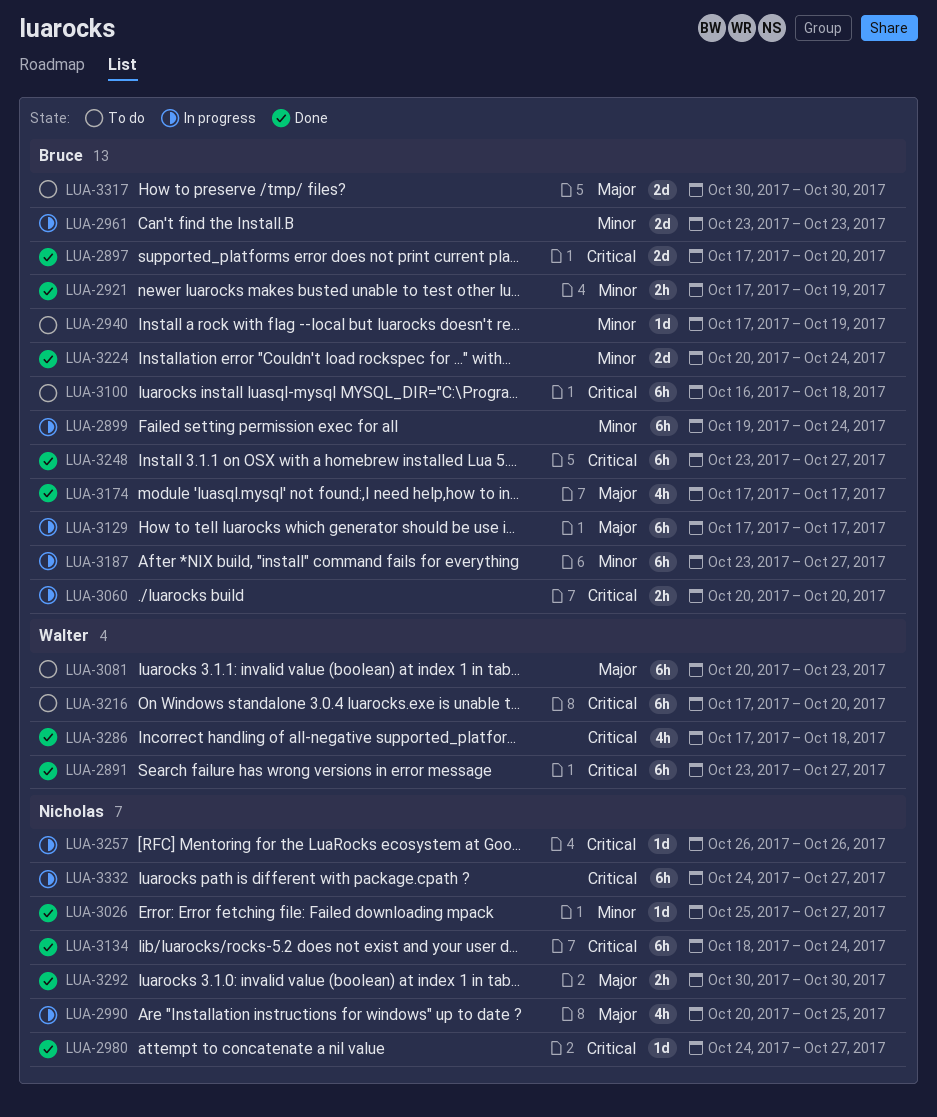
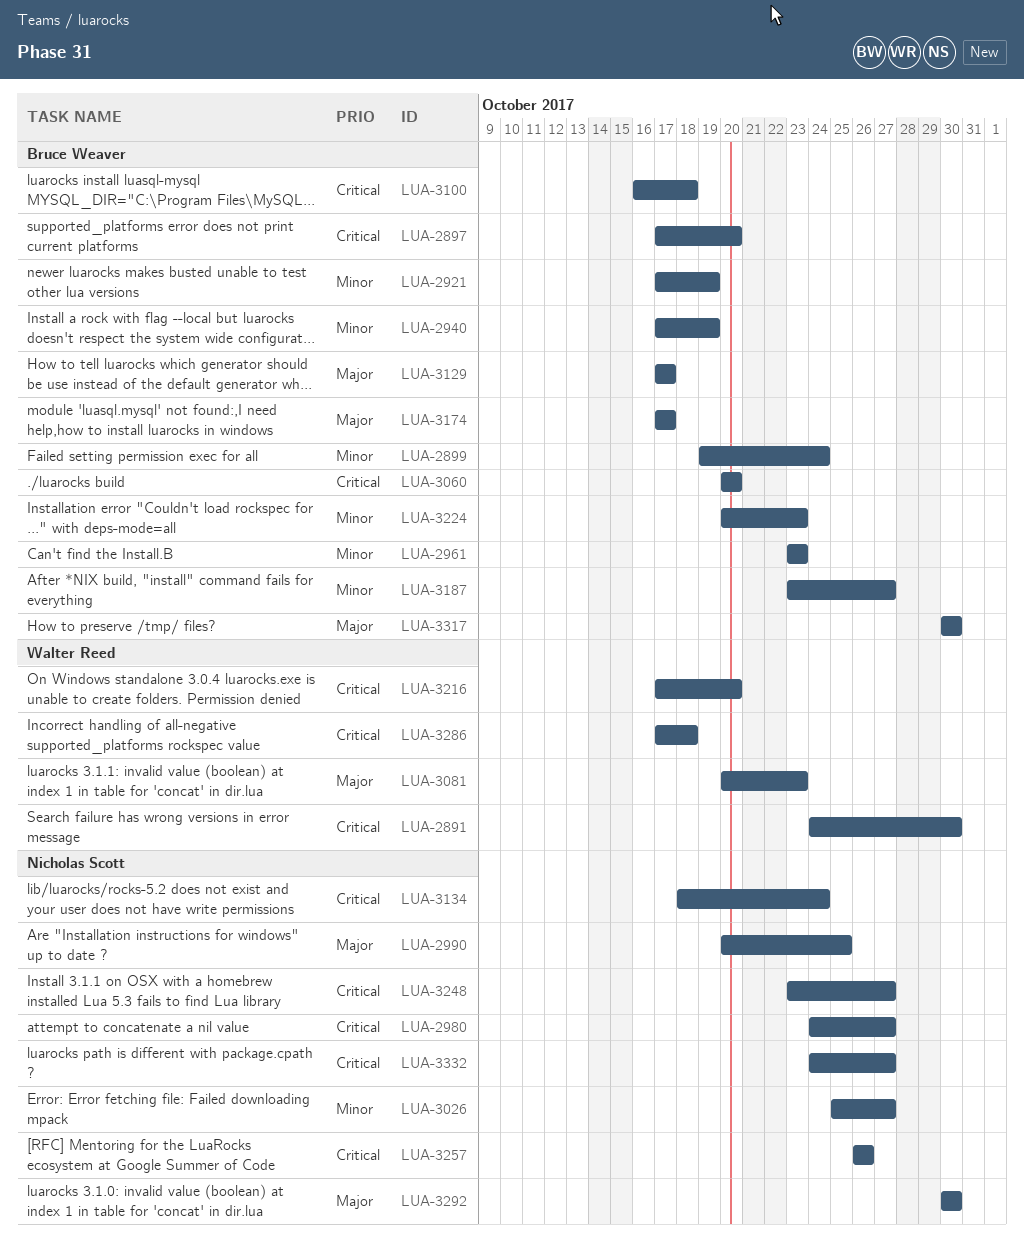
LUA-2891, start: Oct 23 -> Oct 24
LUA-2891, due: Oct 27 -> Oct 30
LUA-3224, due: Oct 24 -> Oct 23
LUA-3248, owner: Bruce Weaver -> Nicholas Scott

